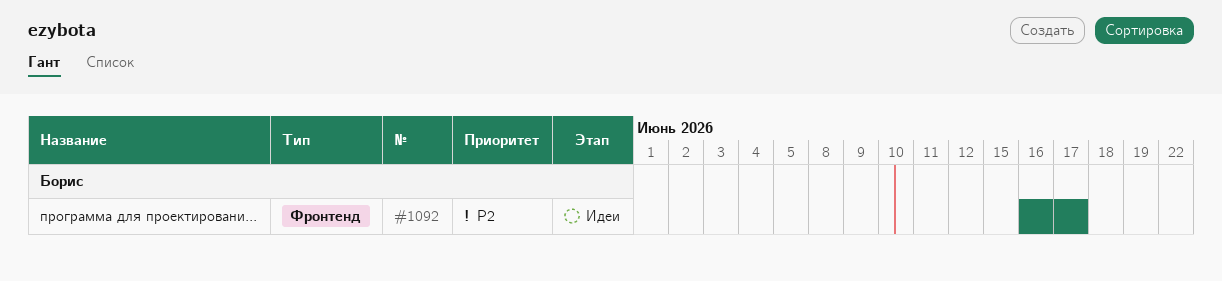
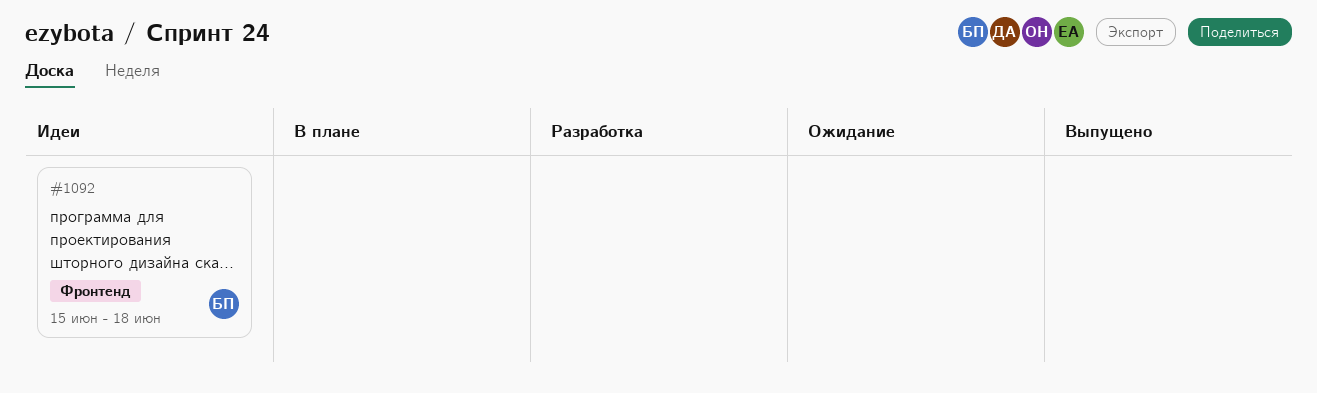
#1092, start: Jun 16 -> Jun 15
#1092, due: Jun 17 -> Jun 18

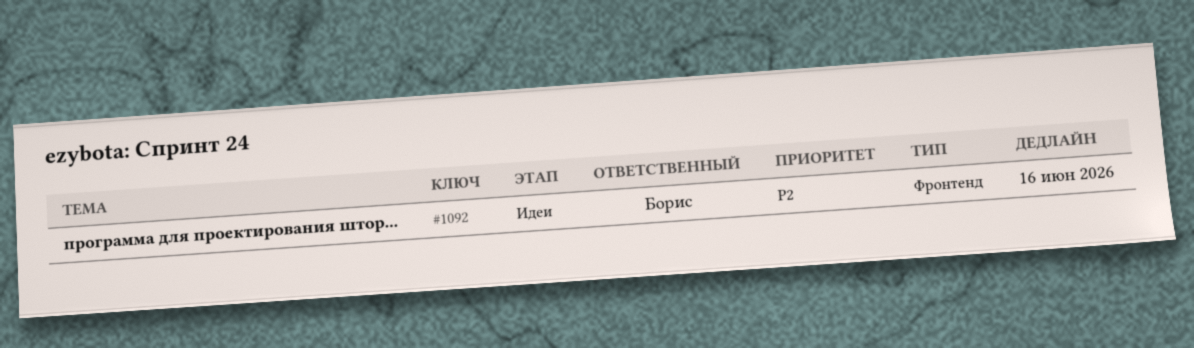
#1092, due: Jun 18 -> Jun 16

